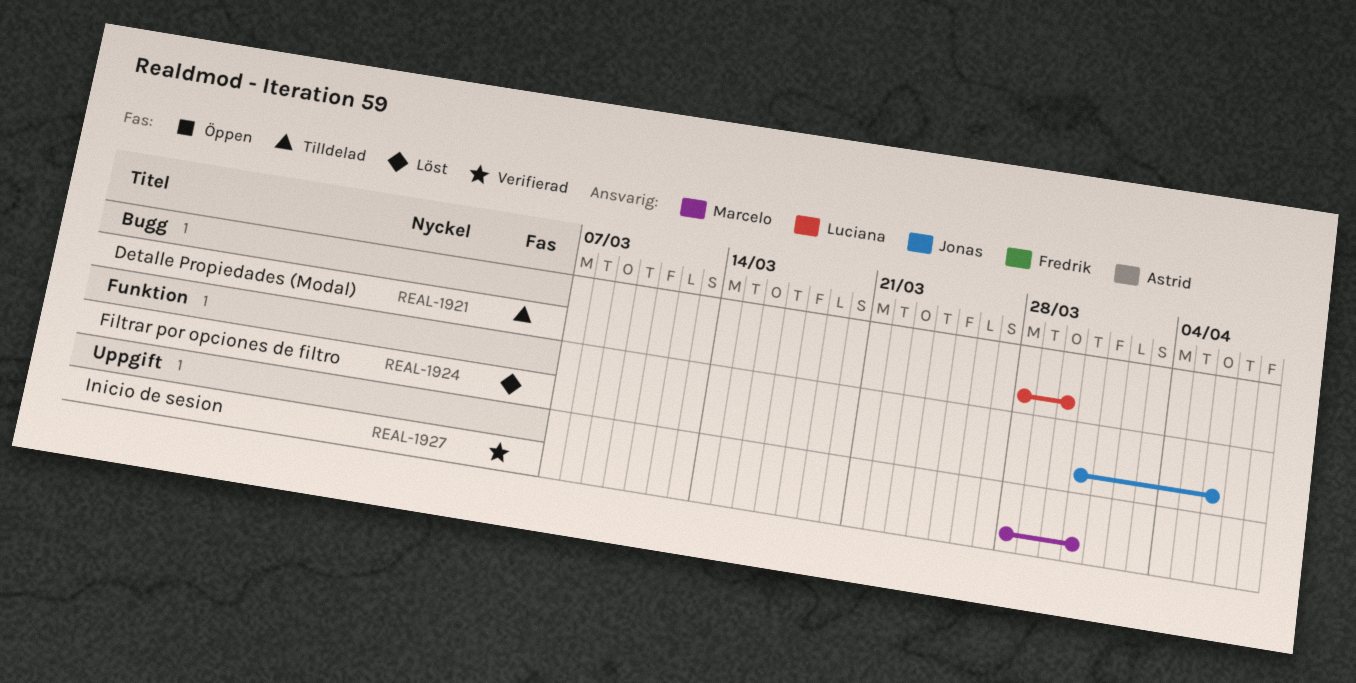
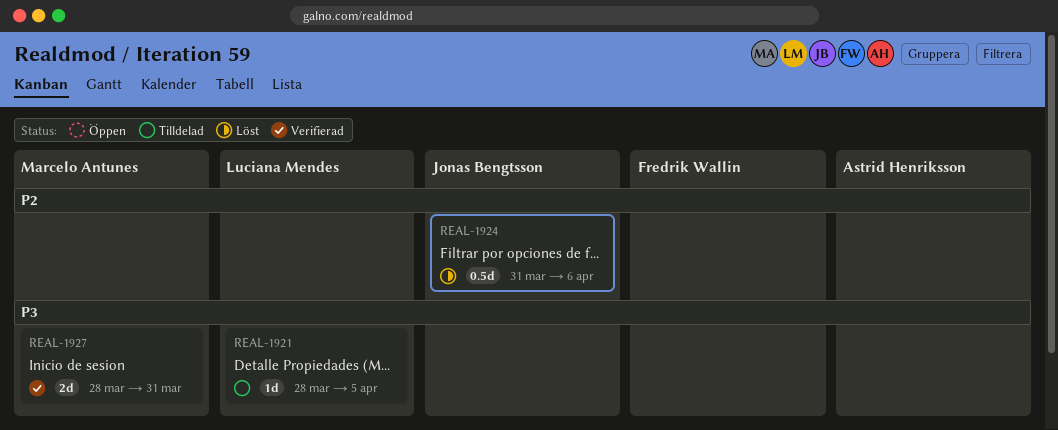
REAL-1921, due: Mar 30 -> Apr 5

